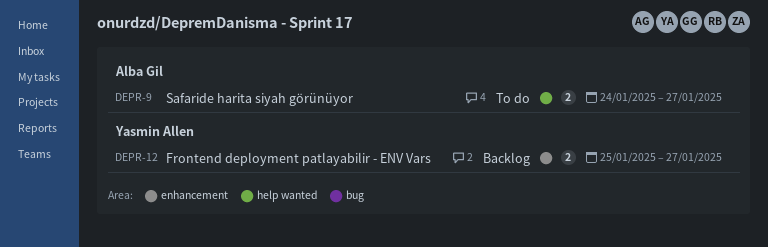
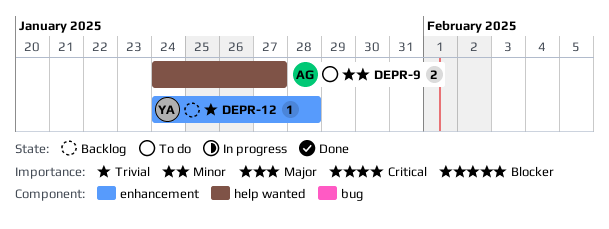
DEPR-12, estimate: 2 -> 1
DEPR-12, start: Jan 25 -> Jan 24
DEPR-12, due: Jan 27 -> Jan 28

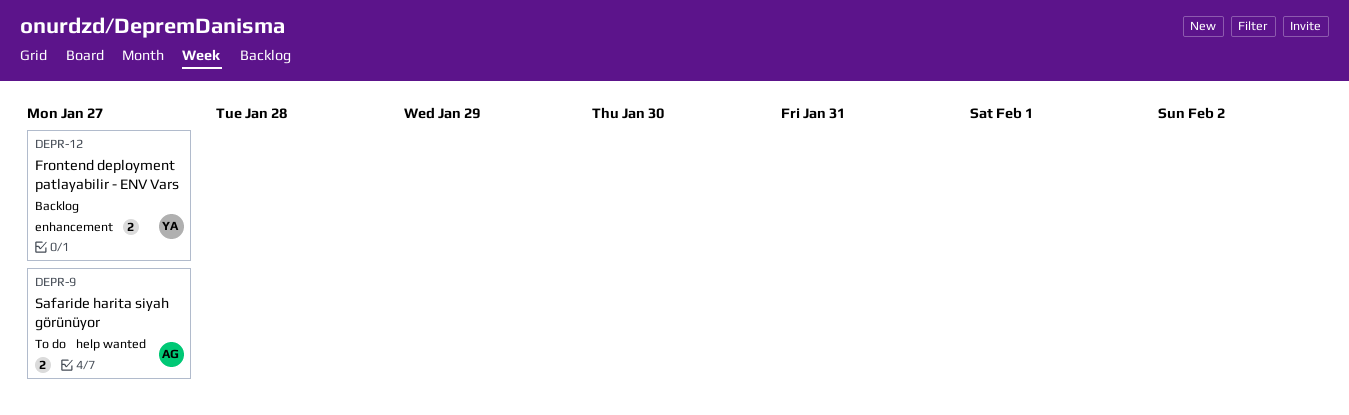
DEPR-12, estimate: 1 -> 2
DEPR-12, due: Jan 28 -> Jan 27

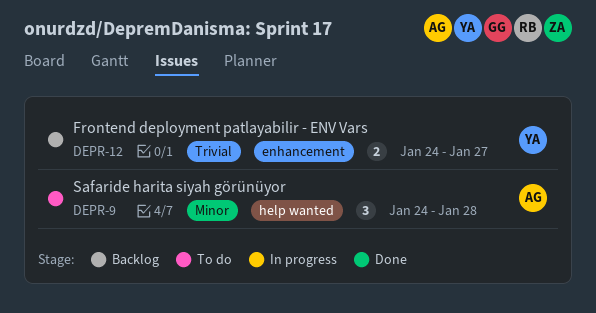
DEPR-9, estimate: 2 -> 3
DEPR-9, due: Jan 27 -> Jan 28

